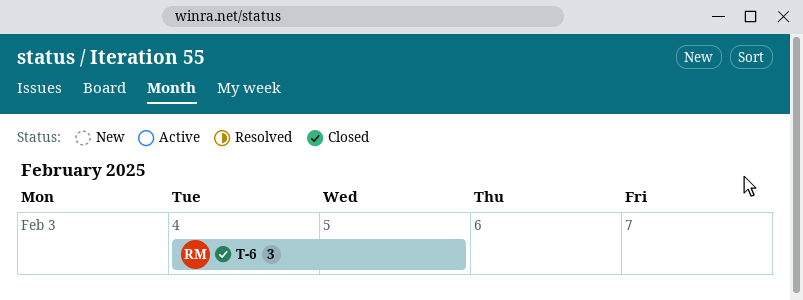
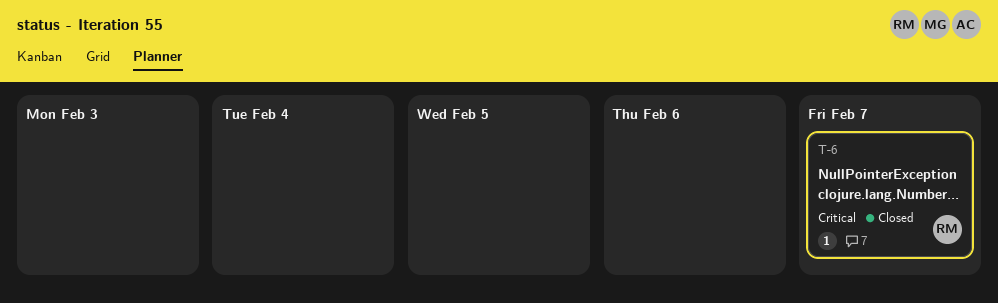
T-6, estimate: 3 -> 1
T-6, due: Feb 5 -> Feb 7

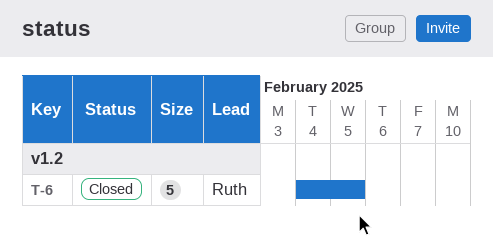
T-6, estimate: 1 -> 5
T-6, due: Feb 7 -> Feb 5

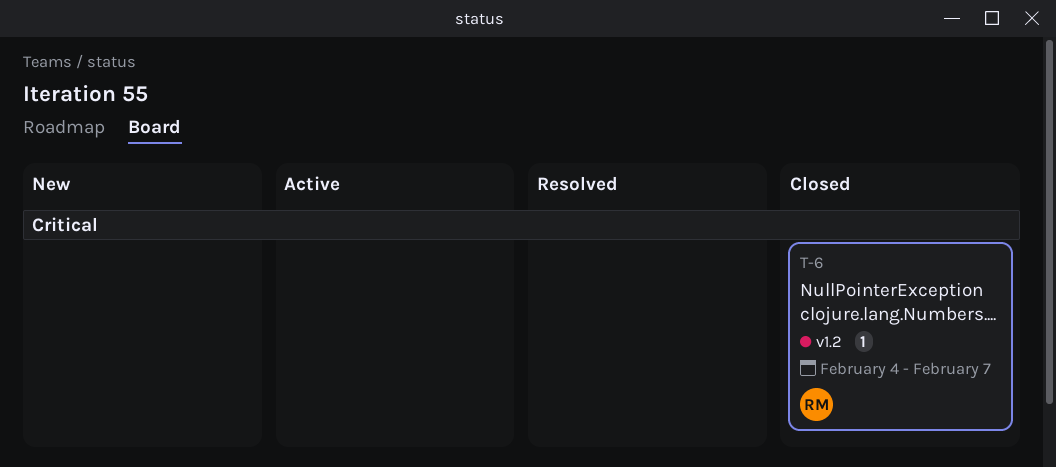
T-6, estimate: 5 -> 1
T-6, due: Feb 5 -> Feb 7

